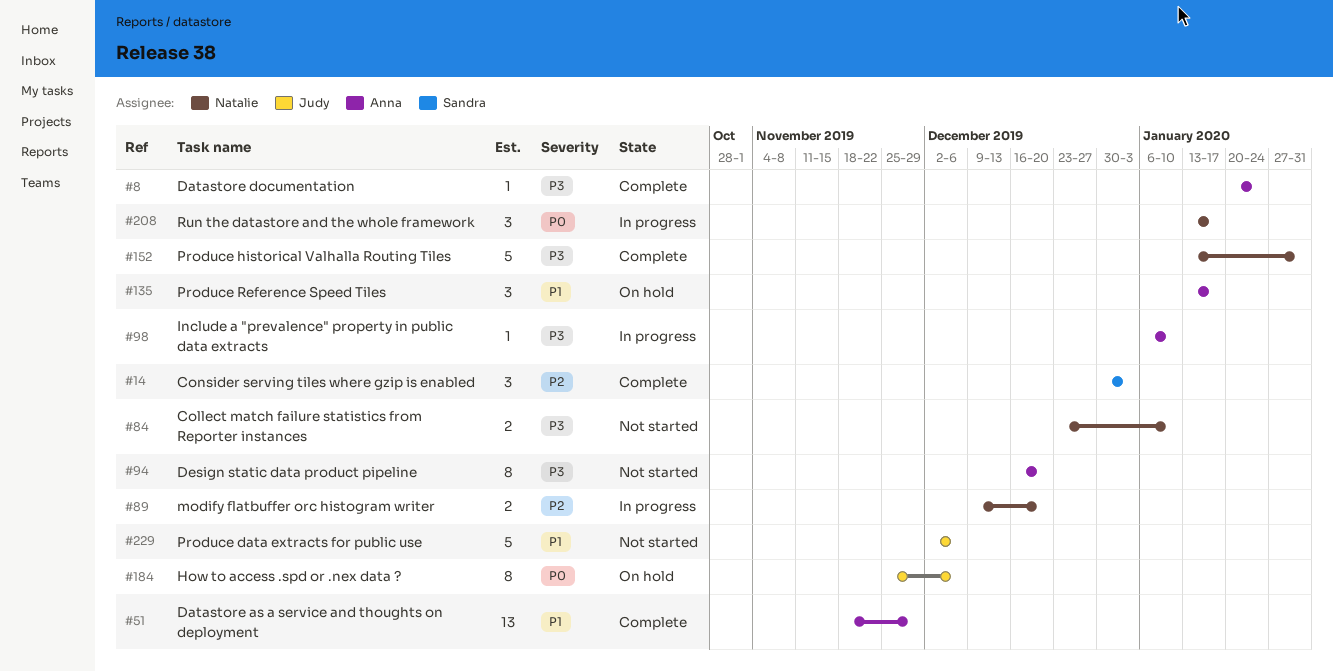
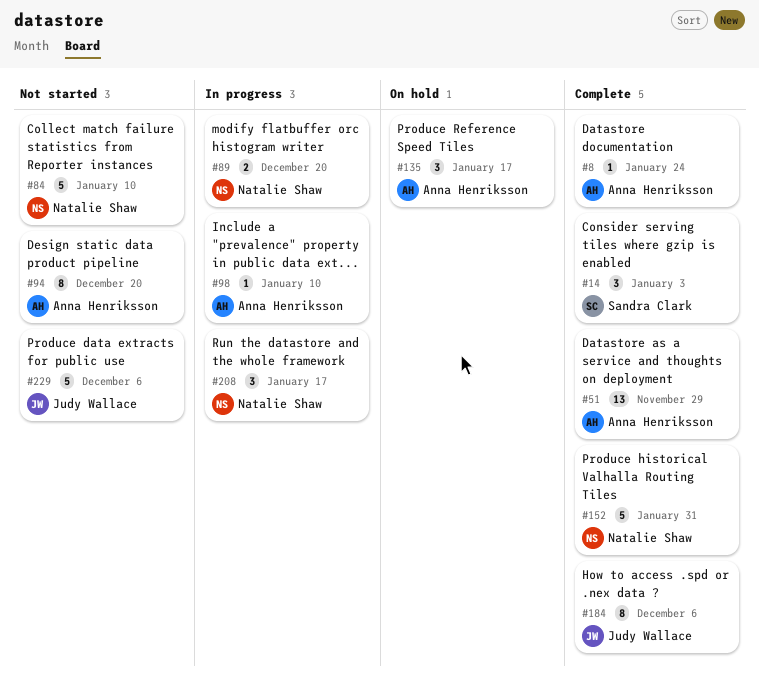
#84, estimate: 2 -> 5
#184, status: On hold -> Complete

